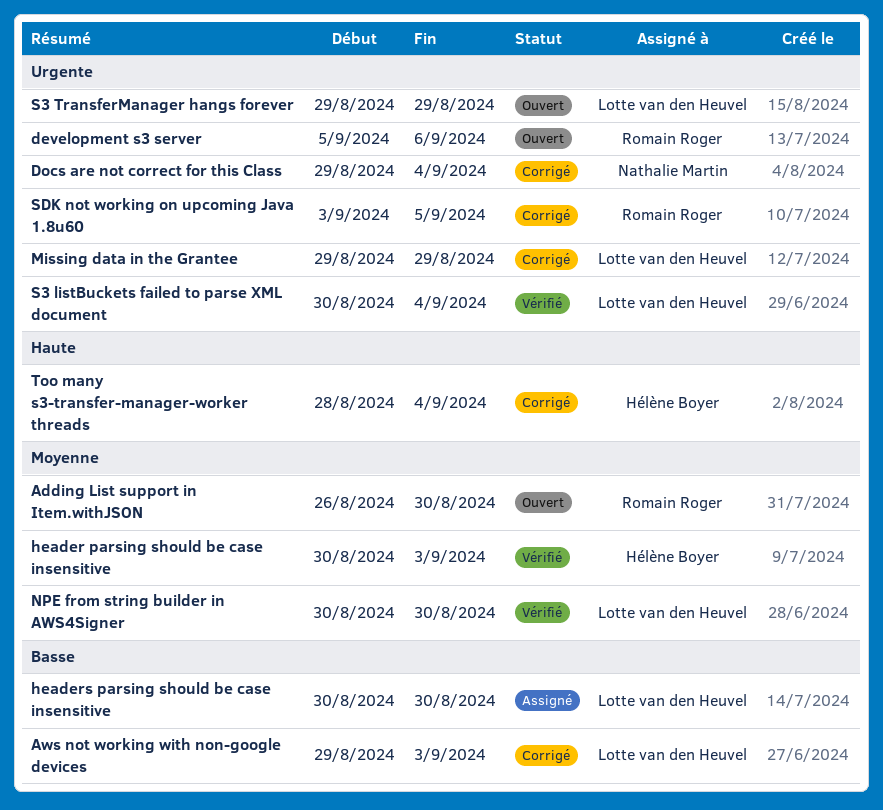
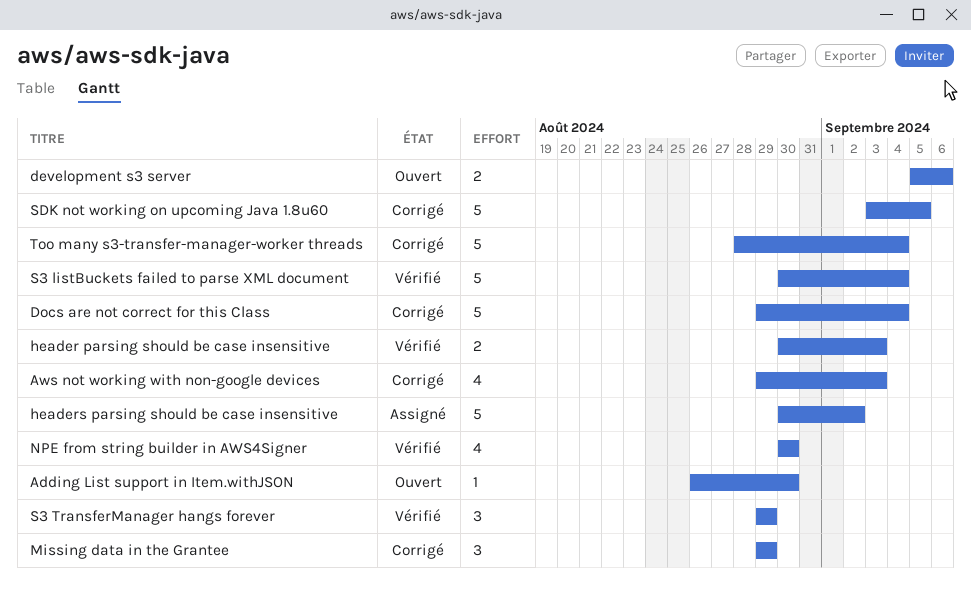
headers parsing should be case insensitive, due: Aug 30 -> Sep 2
S3 TransferManager hangs forever, status: Ouvert -> Vérifié

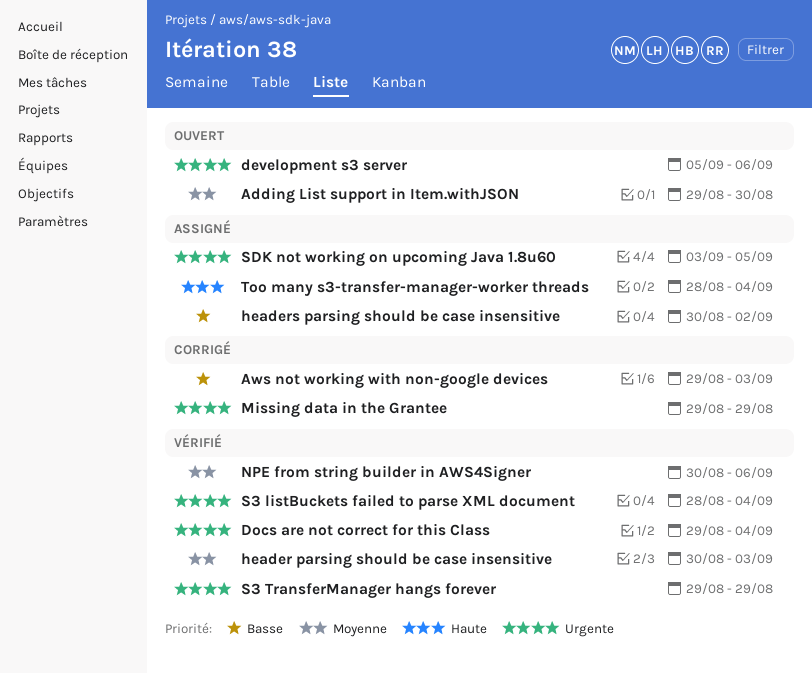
Adding List support in Item.withJSON, start: Aug 26 -> Aug 29
Docs are not correct for this Class, status: Corrigé -> Vérifié
NPE from string builder in AWS4Signer, due: Aug 30 -> Sep 6
S3 listBuckets failed to parse XML document, start: Aug 30 -> Aug 28
SDK not working on upcoming Java 1.8u60, status: Corrigé -> Assigné
Too many s3-transfer-manager-worker threads, status: Corrigé -> Assigné

